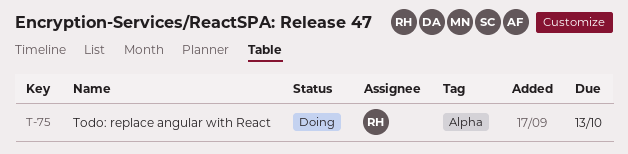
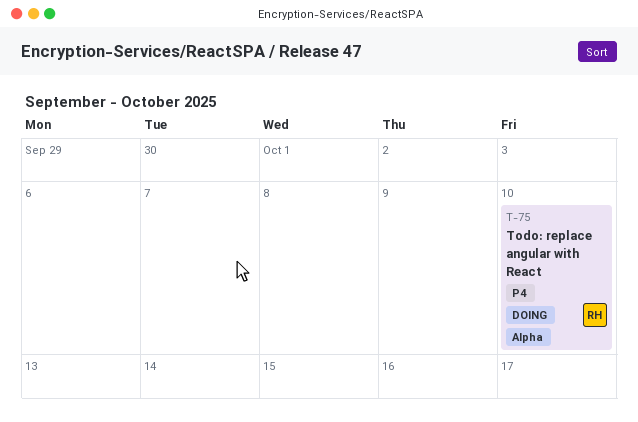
T-75, due: Oct 13 -> Oct 10

